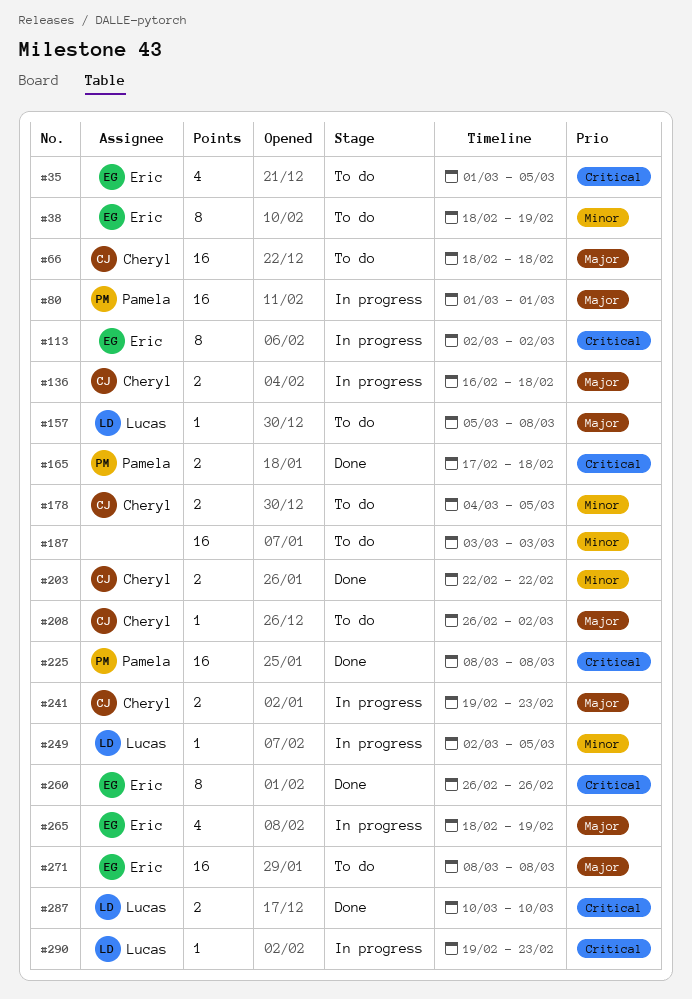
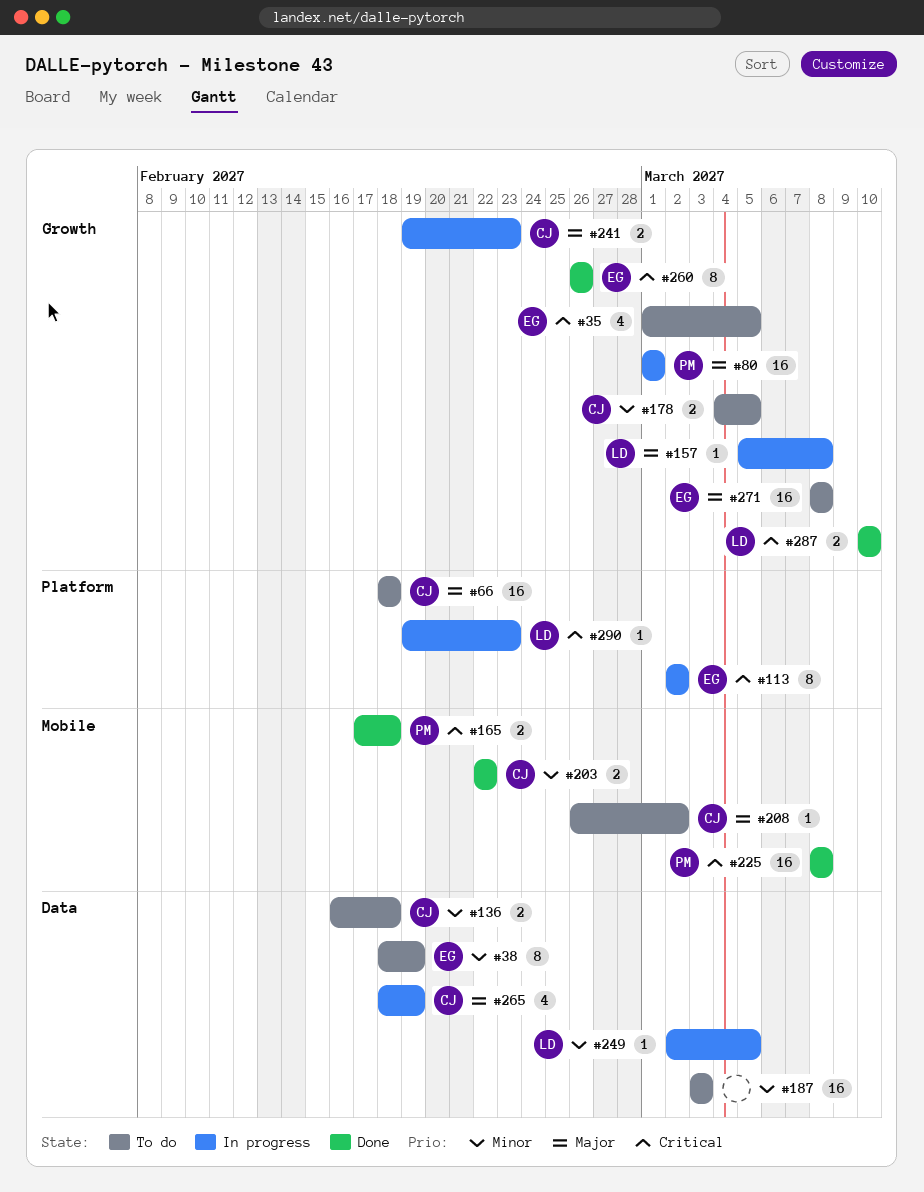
#136, status: In progress -> To do
#136, priority: Major -> Minor
#157, status: To do -> In progress
#265, owner: Eric -> Cheryl

